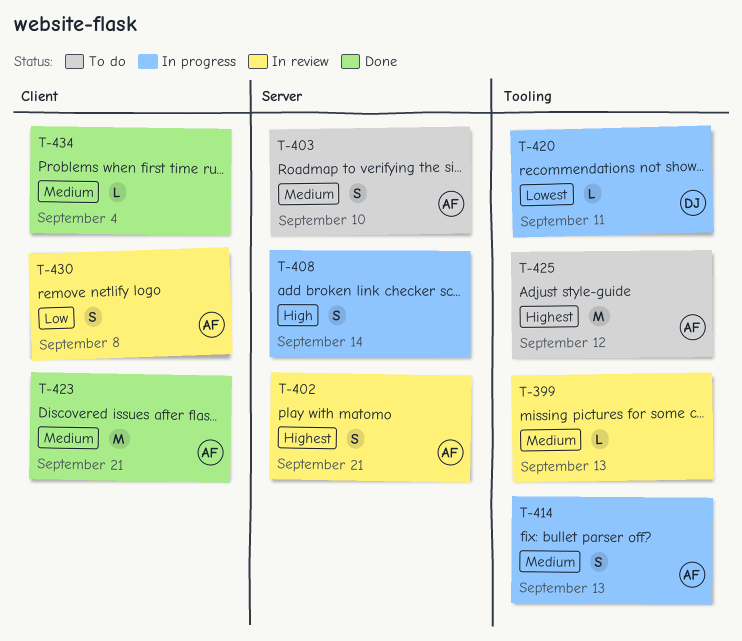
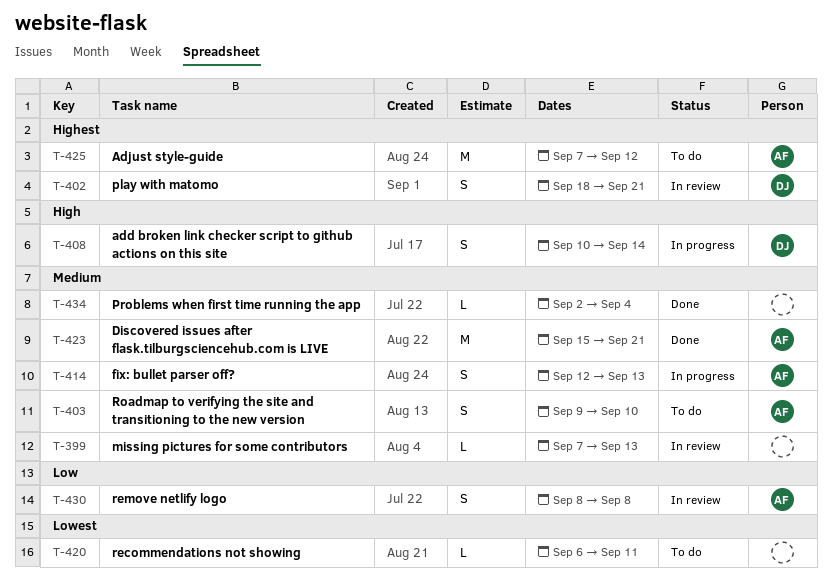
T-402, owner: AF -> DJ
T-408, owner: none -> DJ
T-420, status: In progress -> To do
T-420, owner: DJ -> none

